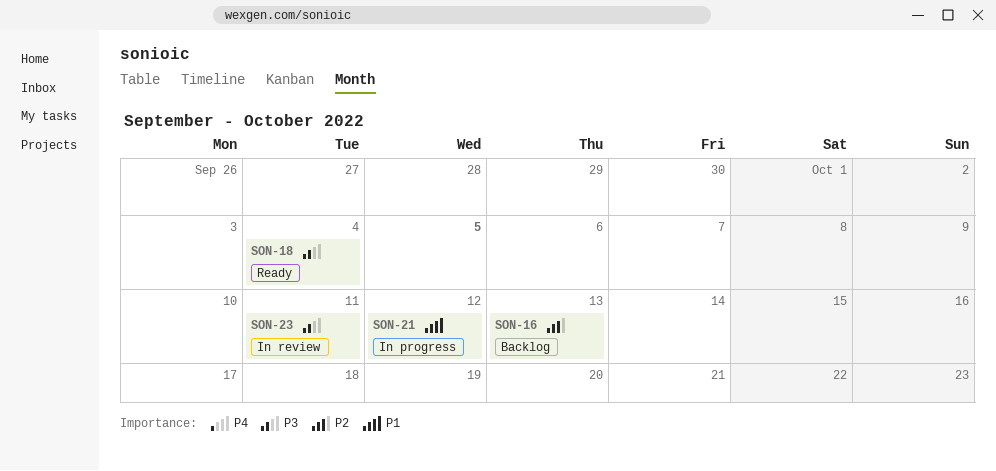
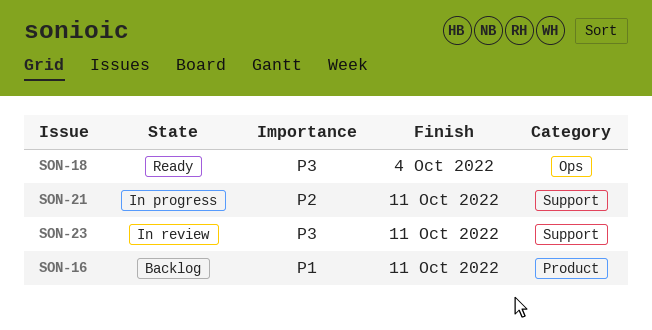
SON-16, priority: P2 -> P1
SON-16, due: Oct 13 -> Oct 11
SON-21, priority: P1 -> P2
SON-21, due: Oct 12 -> Oct 11

